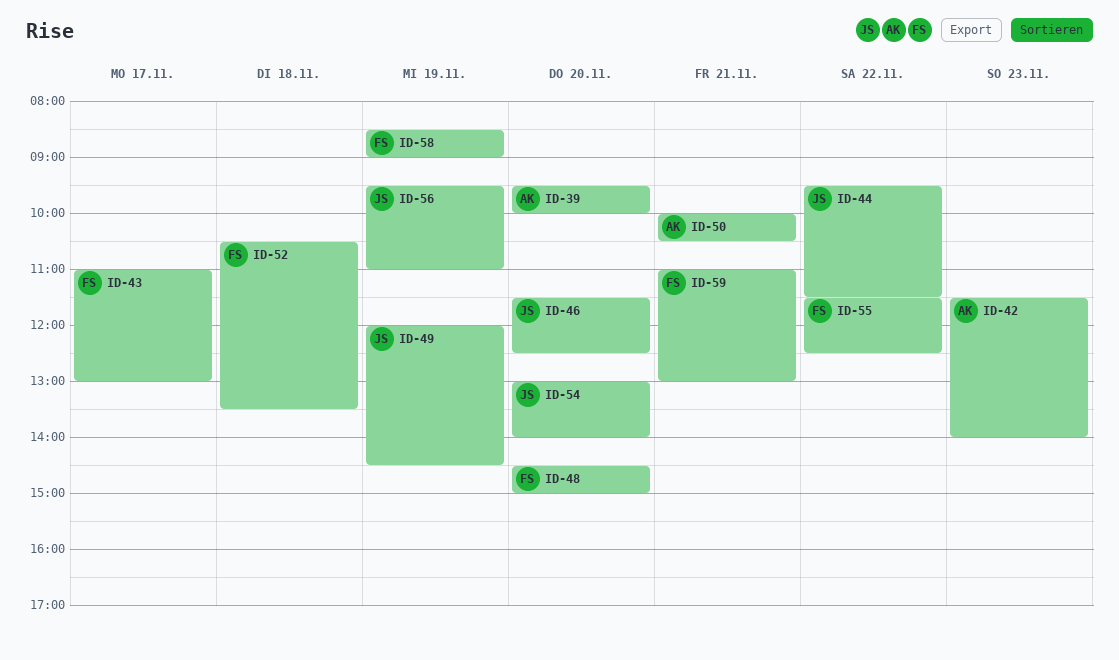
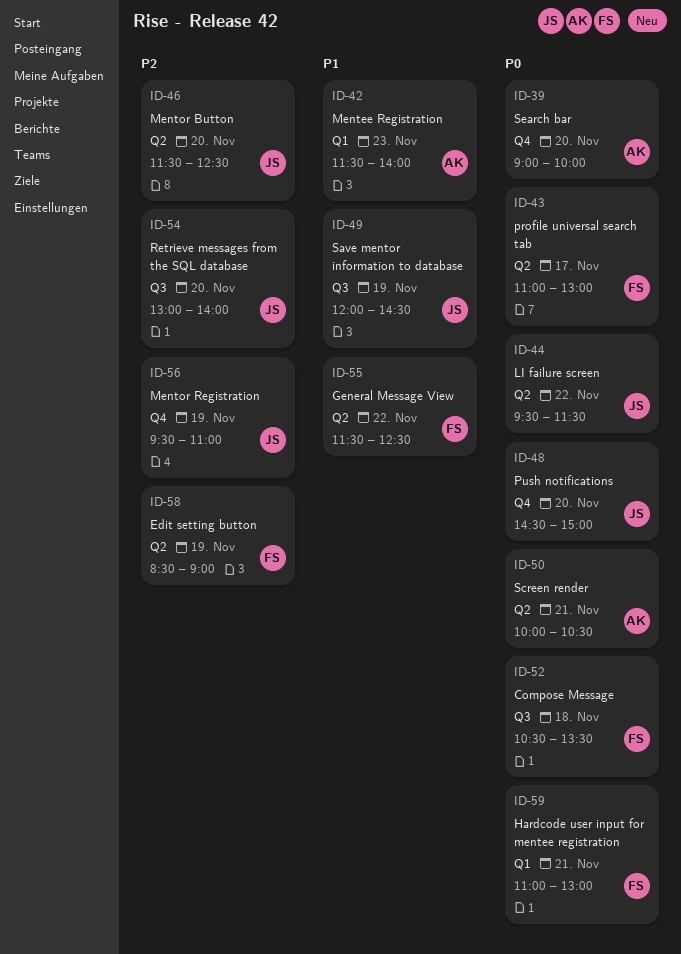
ID-39, begins: 09:30 -> 09:00
ID-48, owner: FS -> JS

